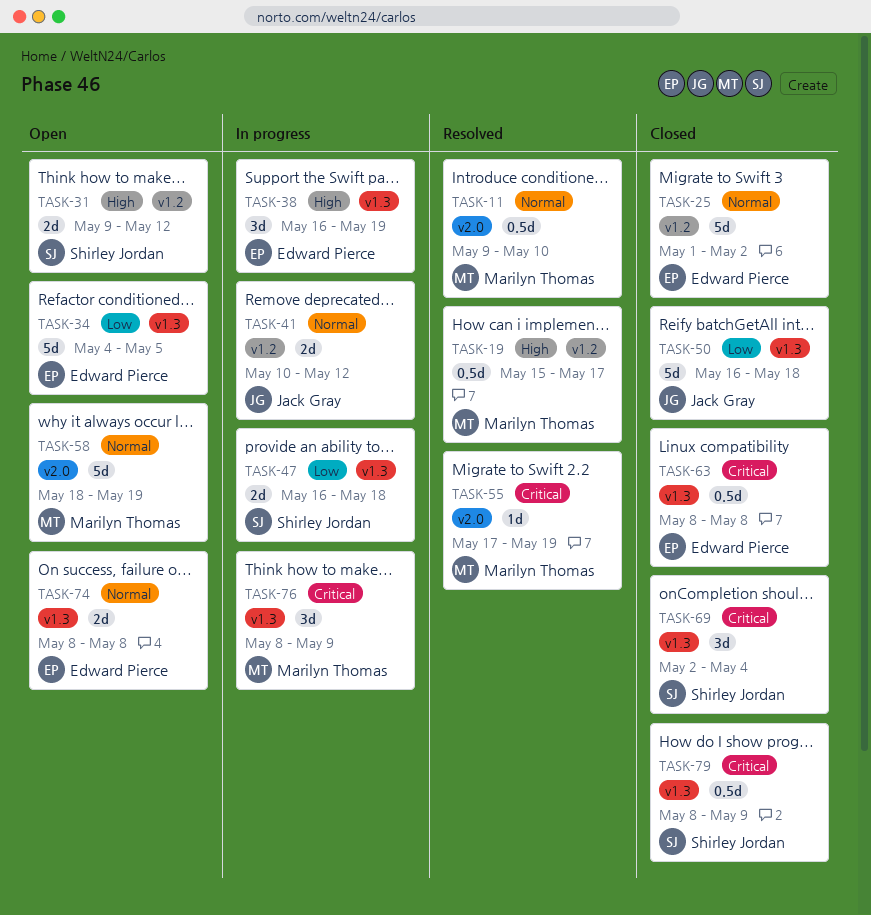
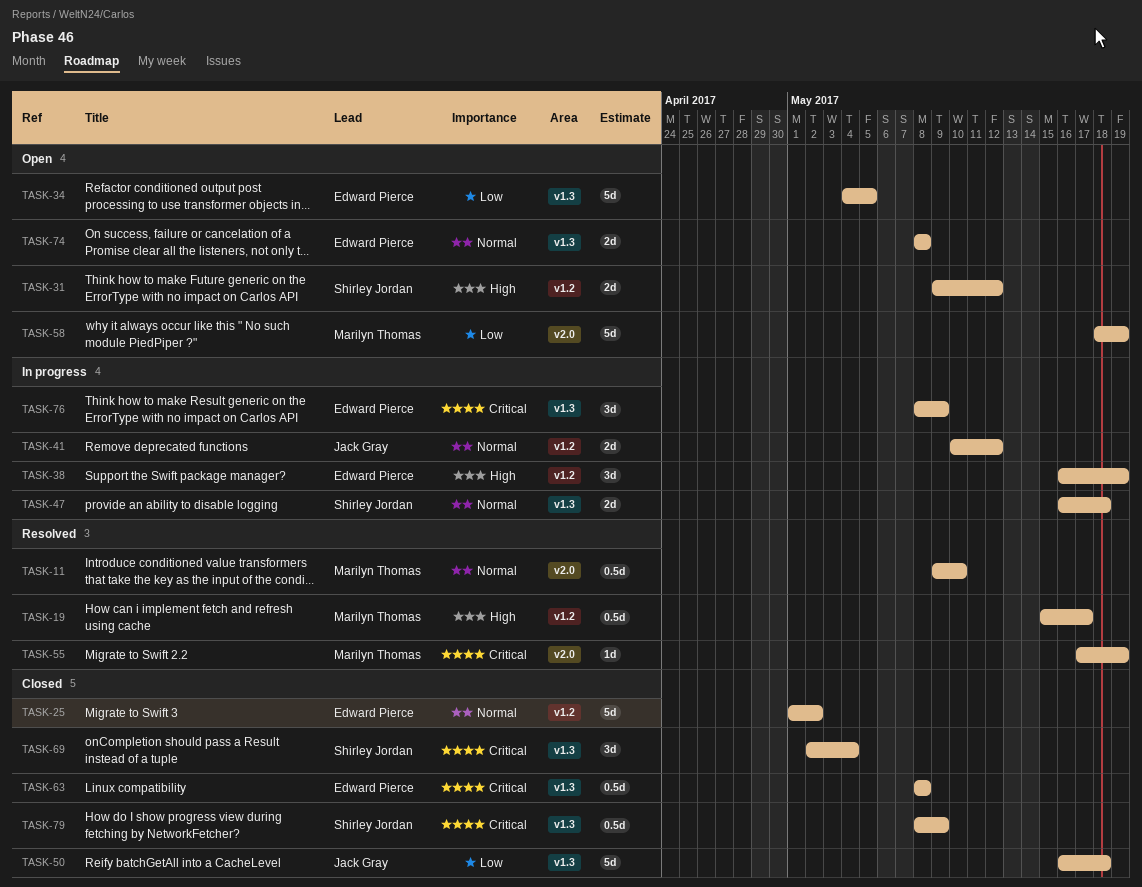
TASK-38, label: v1.3 -> v1.2
TASK-47, priority: Low -> Normal
TASK-58, priority: Normal -> Low
TASK-76, owner: Marilyn Thomas -> Edward Pierce

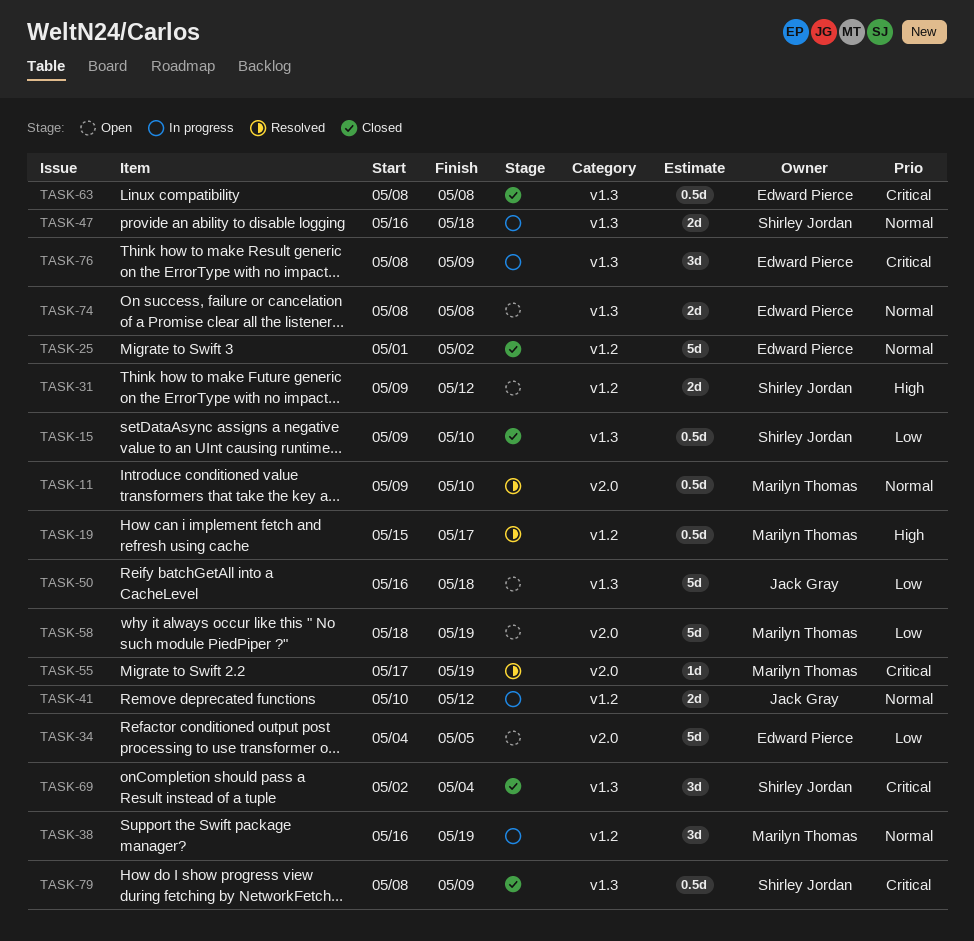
TASK-15: none -> present
TASK-34, label: v1.3 -> v2.0
TASK-38, owner: Edward Pierce -> Marilyn Thomas
TASK-38, priority: High -> Normal
TASK-50, status: Closed -> Open

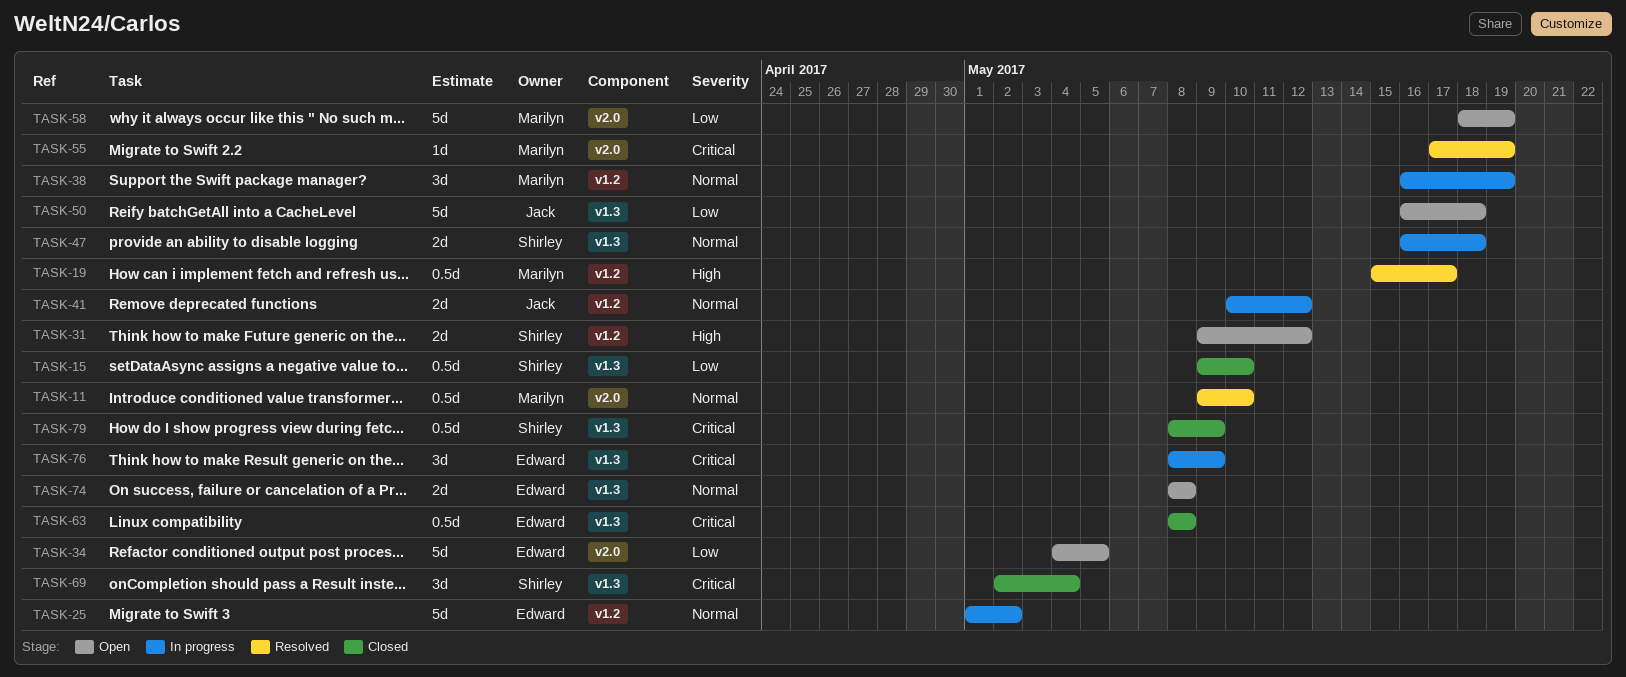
TASK-25, status: Closed -> In progress

